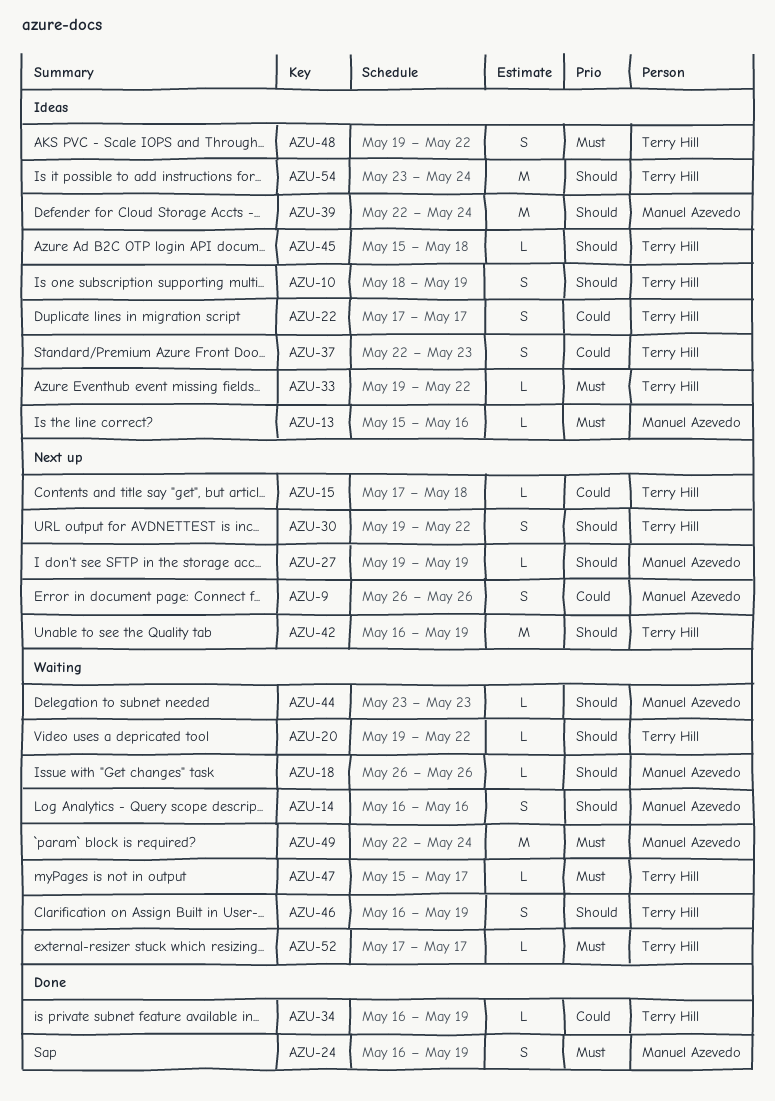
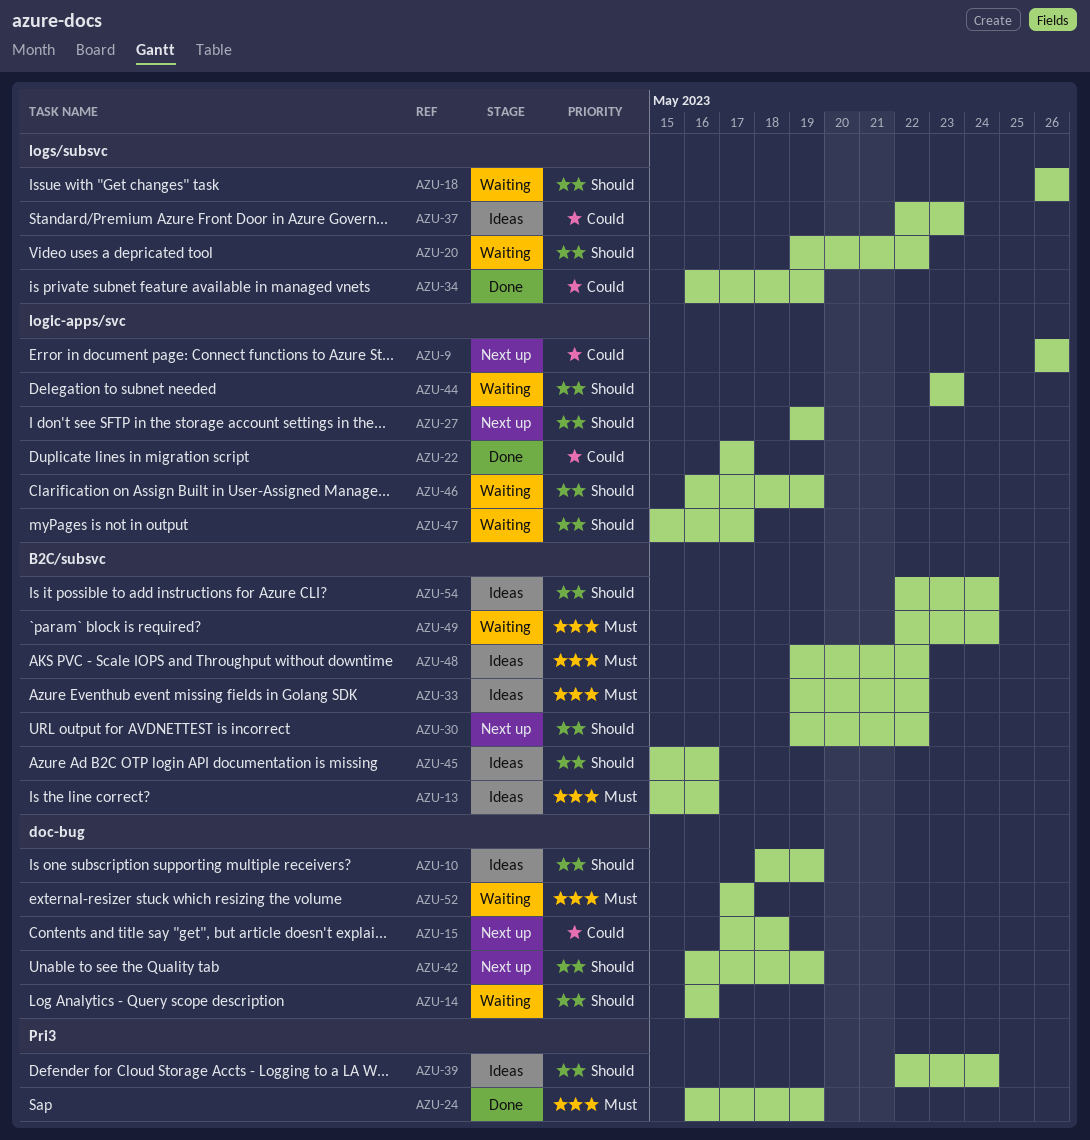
AZU-22, status: Ideas -> Done
AZU-45, due: May 18 -> May 16
AZU-47, priority: Must -> Should
AZU-54, start: May 23 -> May 22

